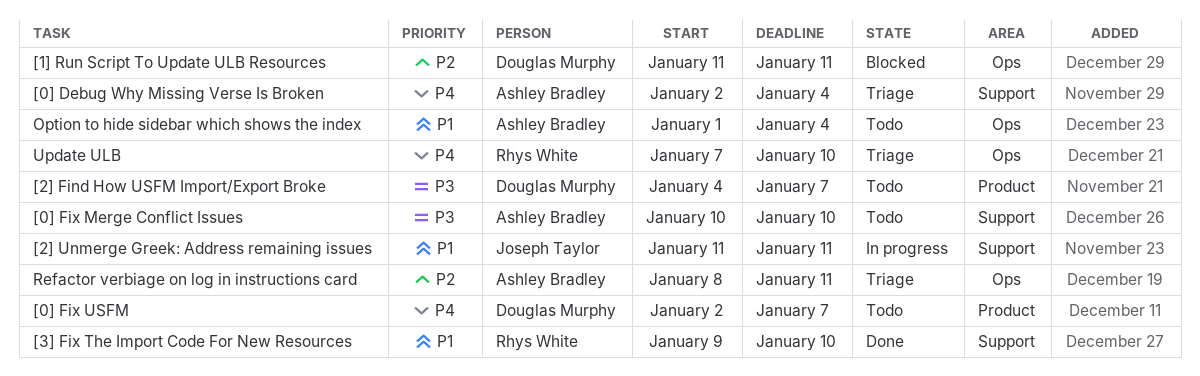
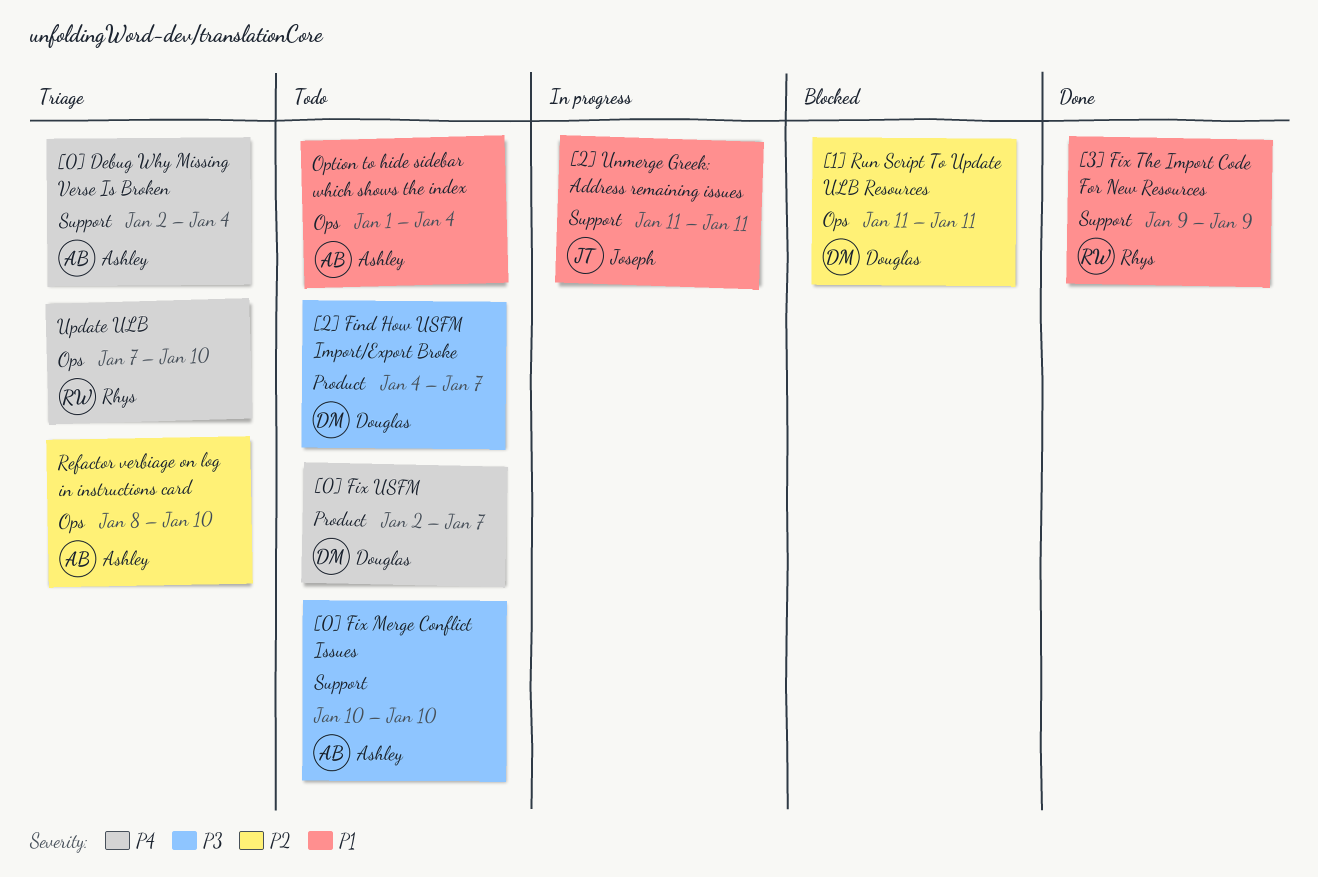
[3] Fix The Import Code For New Resources, due: Jan 10 -> Jan 9
Refactor verbiage on log in instructions card, due: Jan 11 -> Jan 10

